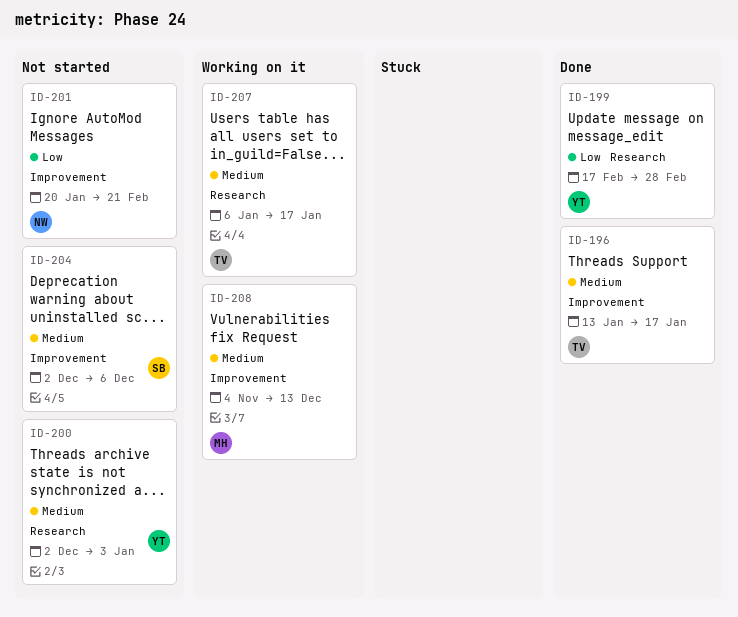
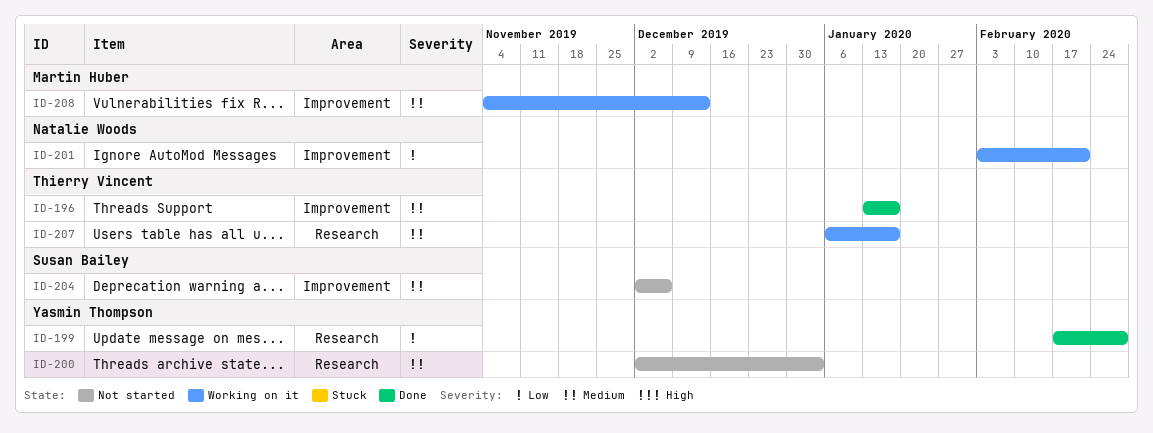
ID-201, status: Not started -> Working on it
ID-201, start: Jan 20 -> Feb 3

